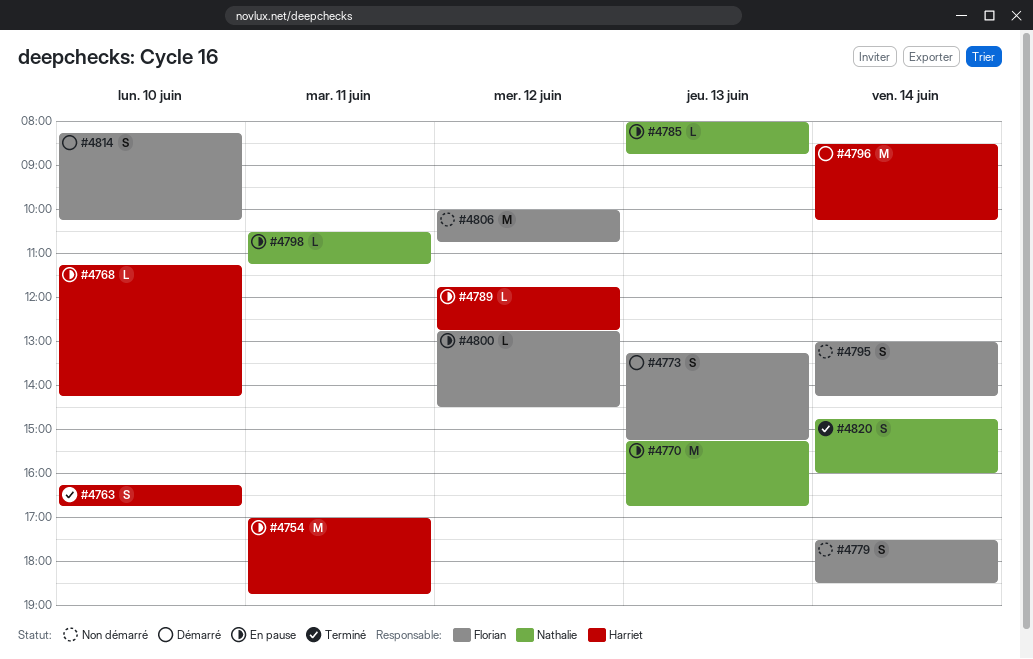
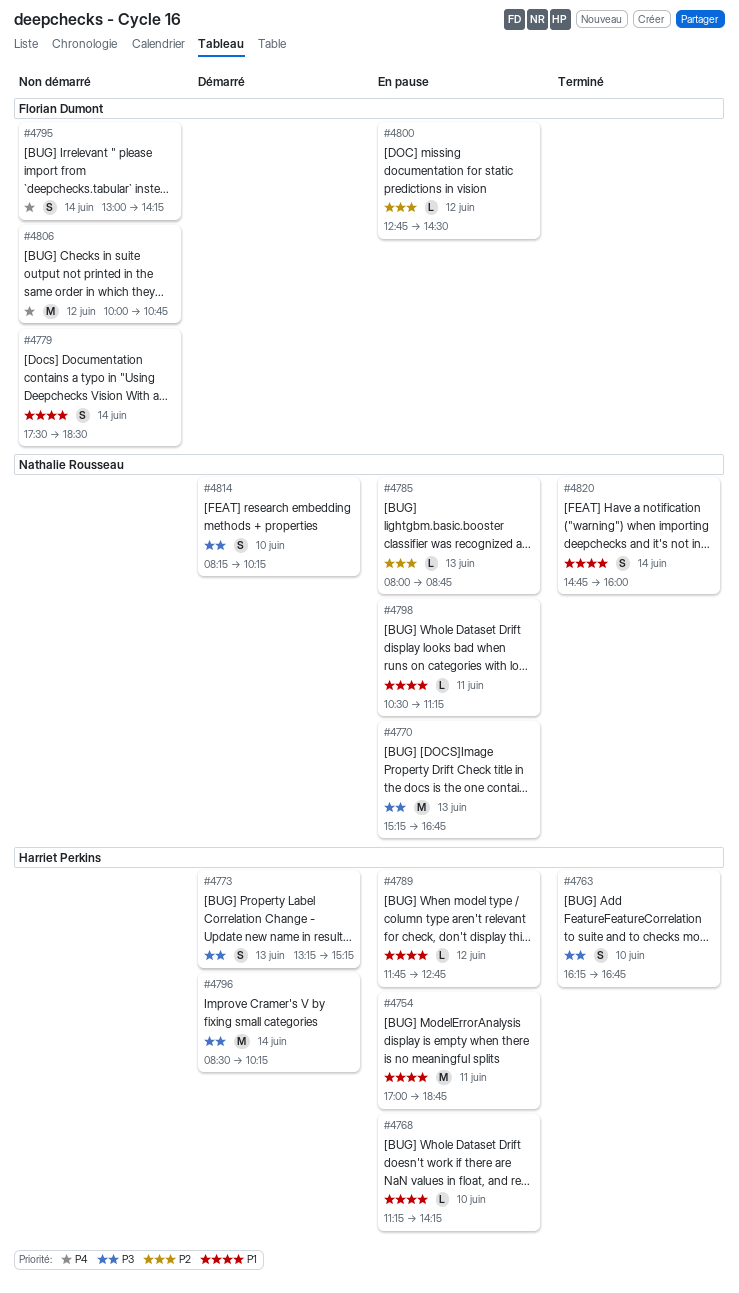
#4773, owner: Florian Dumont -> Harriet Perkins
#4814, owner: Florian Dumont -> Nathalie Rousseau

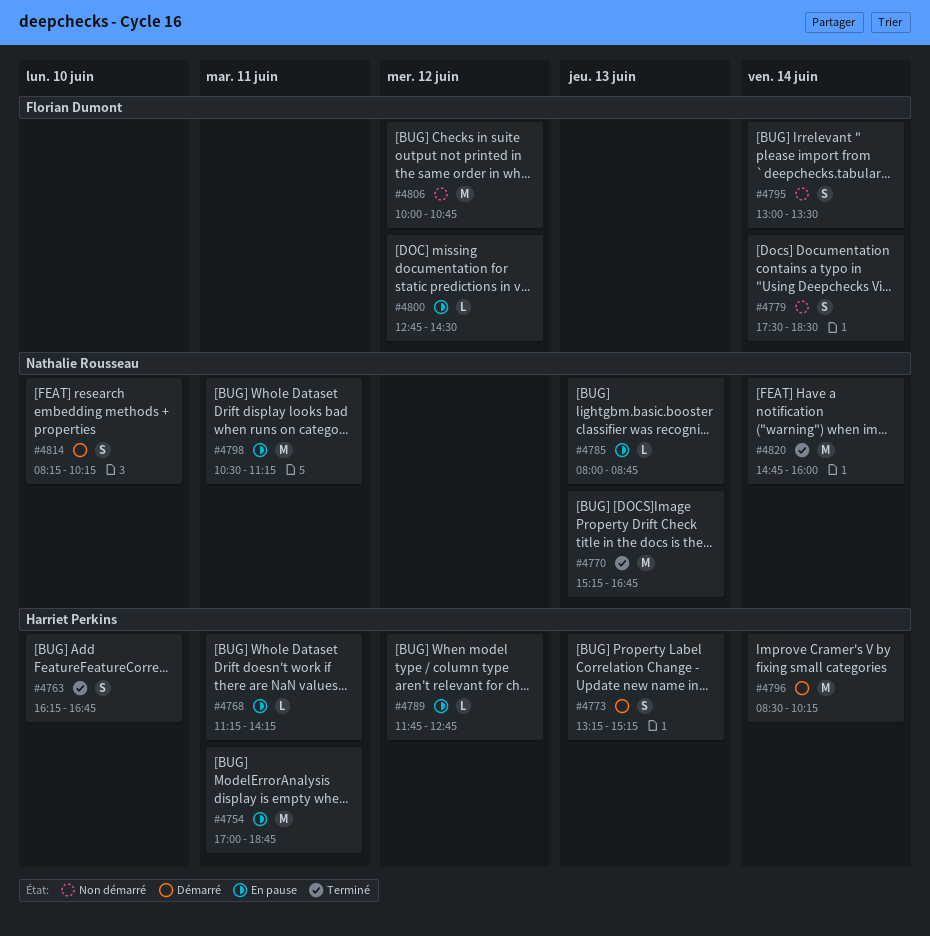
#4768, day: Jun 10 -> Jun 11
#4770, status: En pause -> Terminé
#4795, ends: 14:15 -> 13:30
#4798, estimate: L -> M
#4820, estimate: S -> M

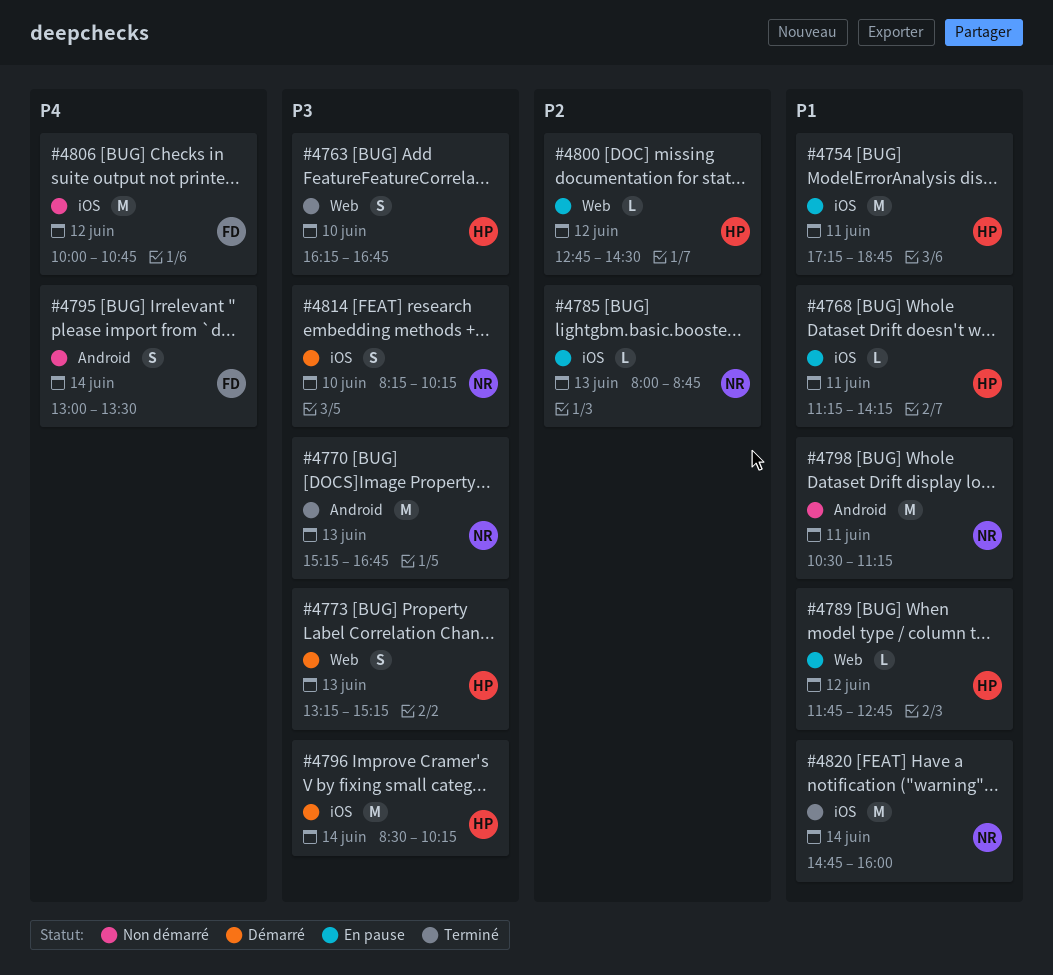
#4754, begins: 17:00 -> 17:15
#4779: present -> none
#4798, status: En pause -> Non démarré
#4800, owner: Florian Dumont -> Harriet Perkins

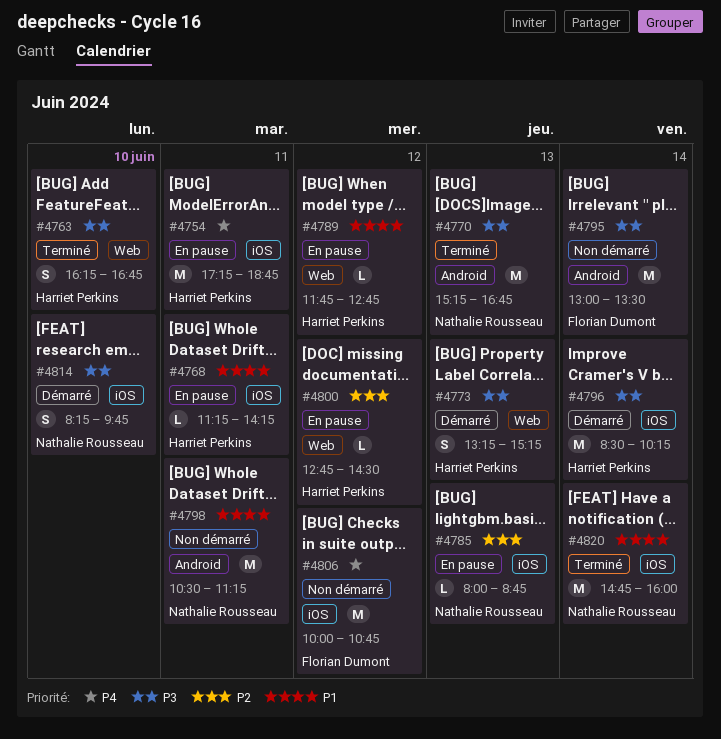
#4754, priority: P1 -> P4
#4795, priority: P4 -> P3
#4795, estimate: S -> M
#4814, ends: 10:15 -> 09:45

